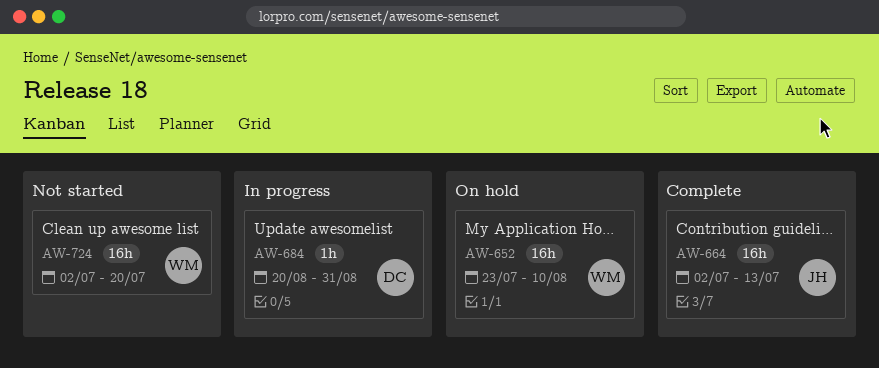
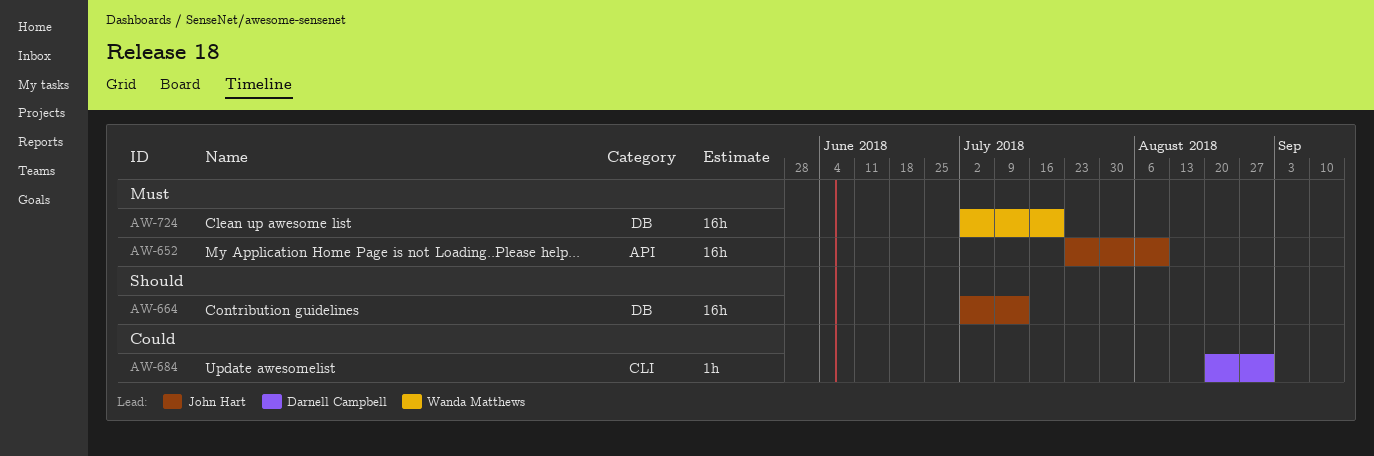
AW-652, owner: Wanda Matthews -> John Hart

